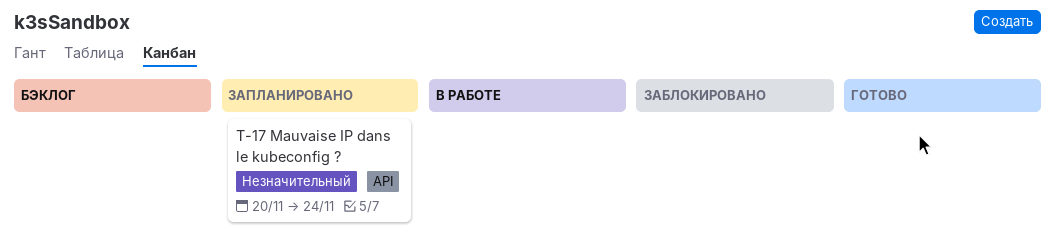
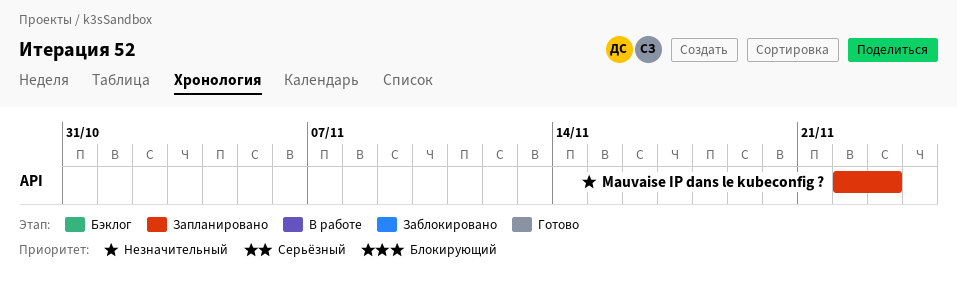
Mauvaise IP dans le kubeconfig ?, start: Nov 20 -> Nov 22
Mauvaise IP dans le kubeconfig ?, due: Nov 24 -> Nov 23

